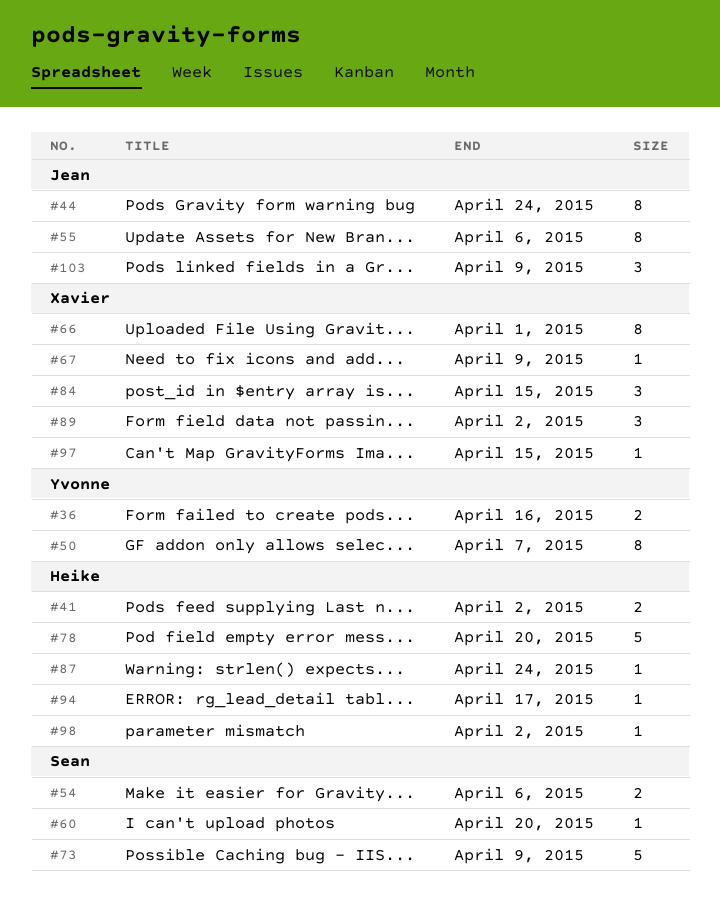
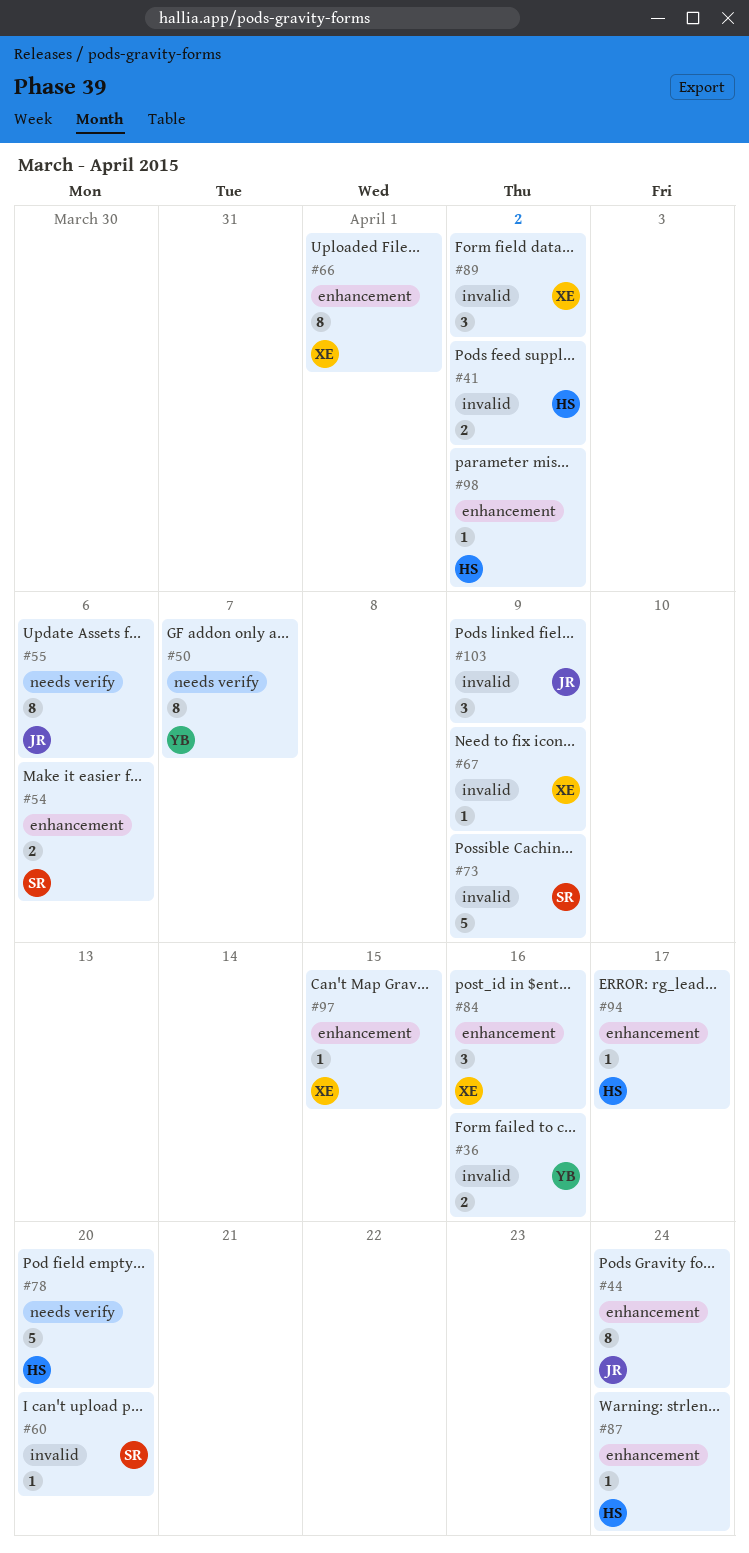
#84, due: Apr 15 -> Apr 16

